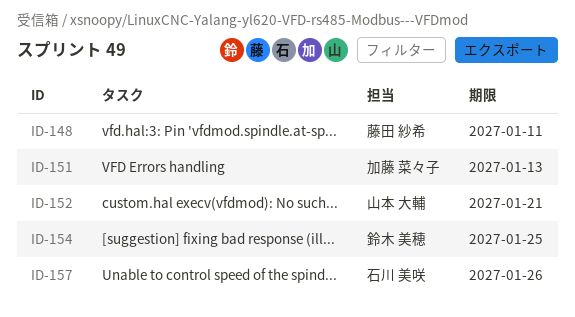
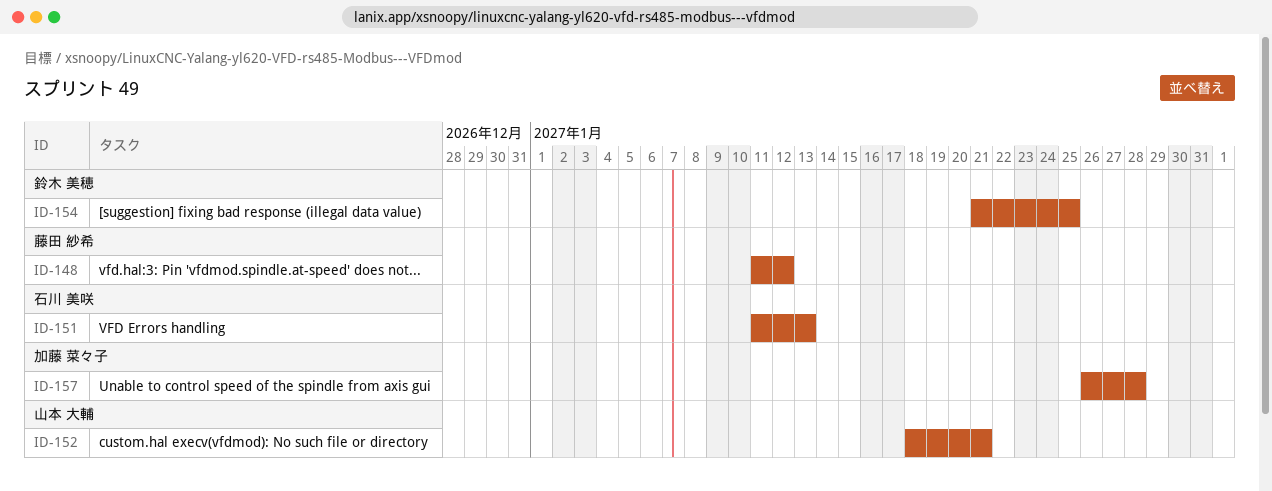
ID-148, due: Jan 11 -> Jan 12
ID-151, owner: 加藤 菜々子 -> 石川 美咲
ID-157, owner: 石川 美咲 -> 加藤 菜々子
ID-157, due: Jan 26 -> Jan 28

